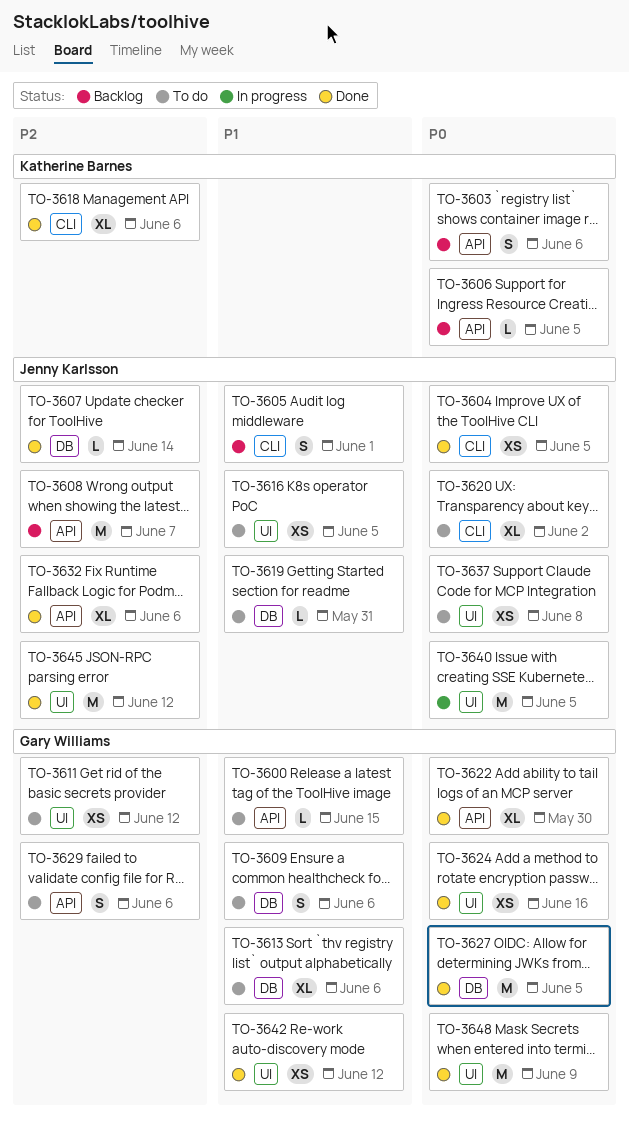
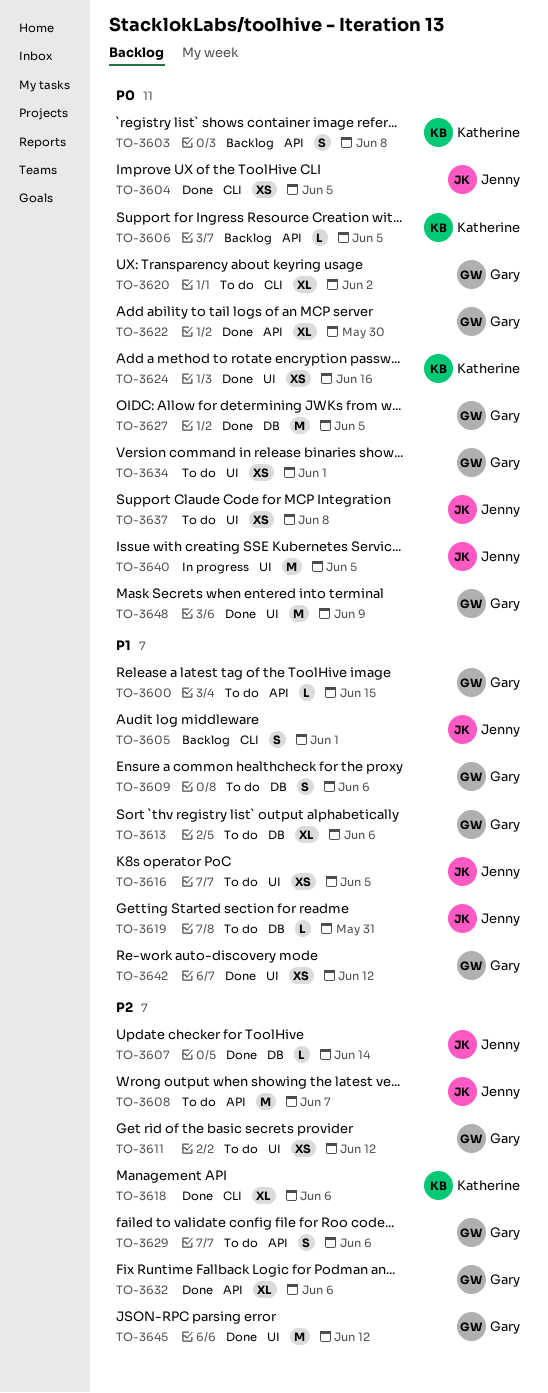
TO-3603, due: Jun 6 -> Jun 8
TO-3608, status: Backlog -> To do
TO-3620, owner: Jenny Karlsson -> Gary Williams
TO-3624, owner: Gary Williams -> Katherine Barnes
TO-3632, owner: Jenny Karlsson -> Gary Williams
TO-3634: none -> present
TO-3645, owner: Jenny Karlsson -> Gary Williams

